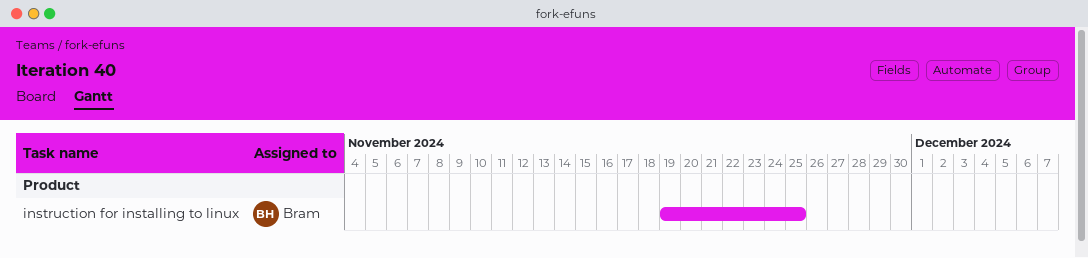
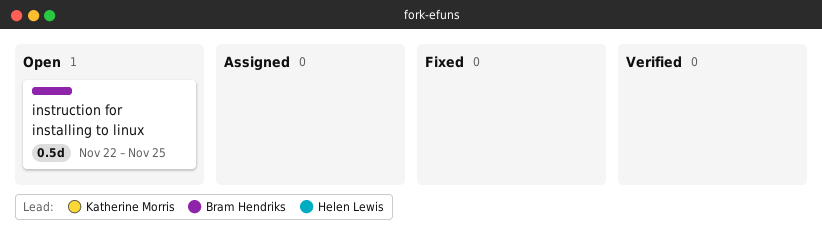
instruction for installing to linux, start: Nov 19 -> Nov 22

